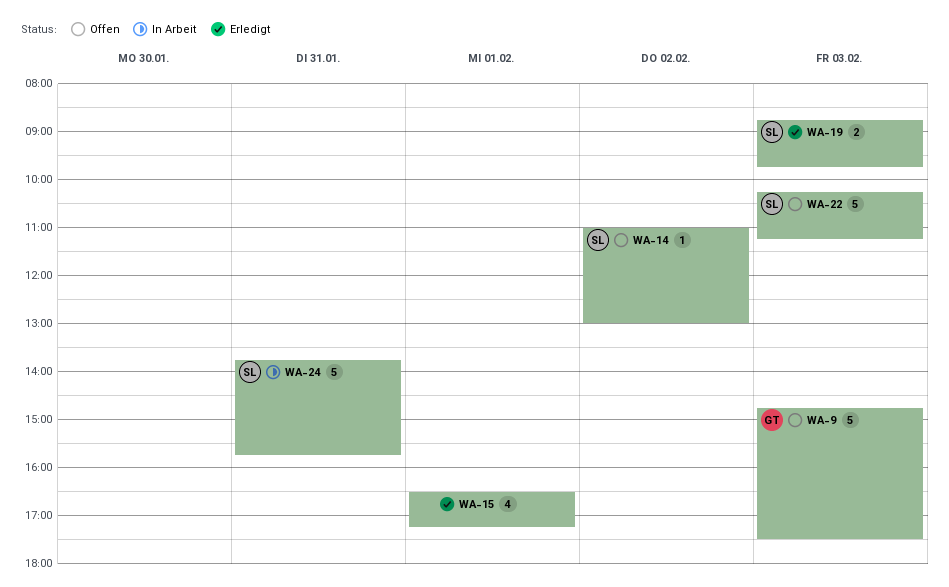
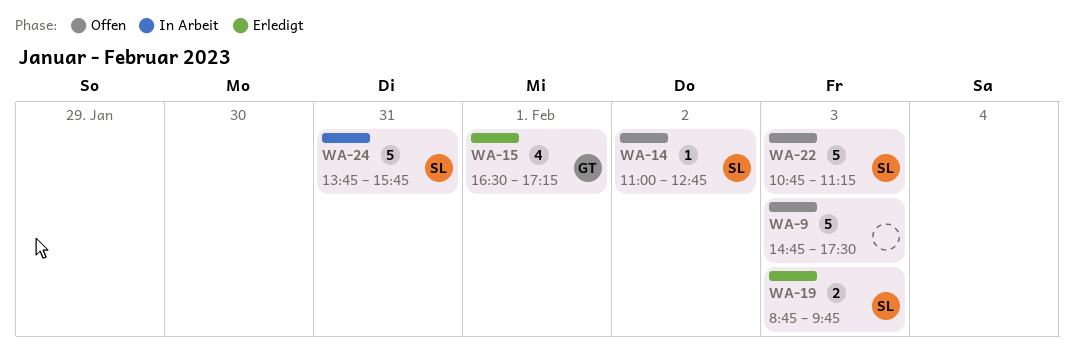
WA-9, owner: GT -> none
WA-14, ends: 13:00 -> 12:45
WA-15, owner: none -> GT
WA-22, begins: 10:15 -> 10:45

